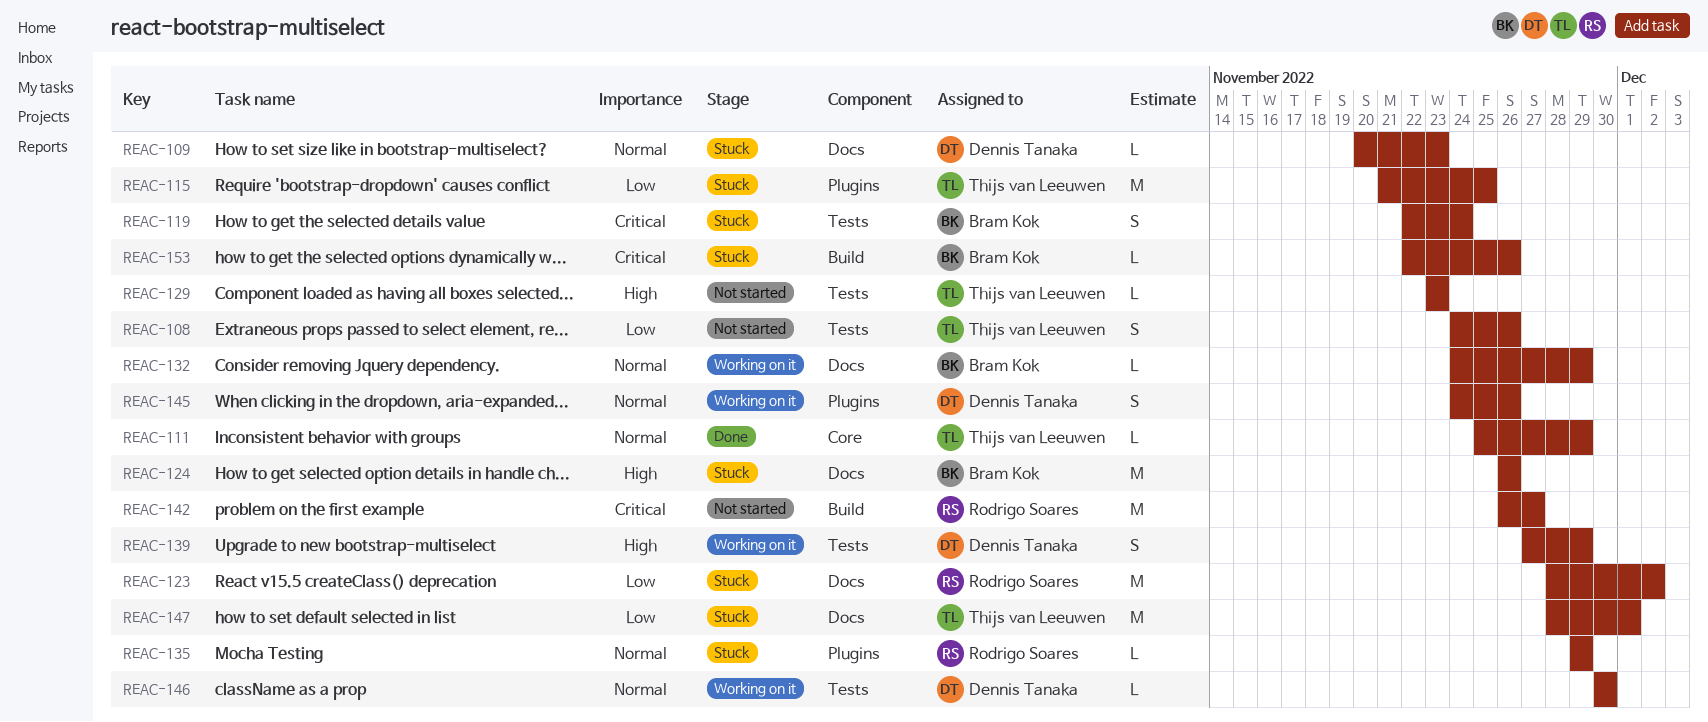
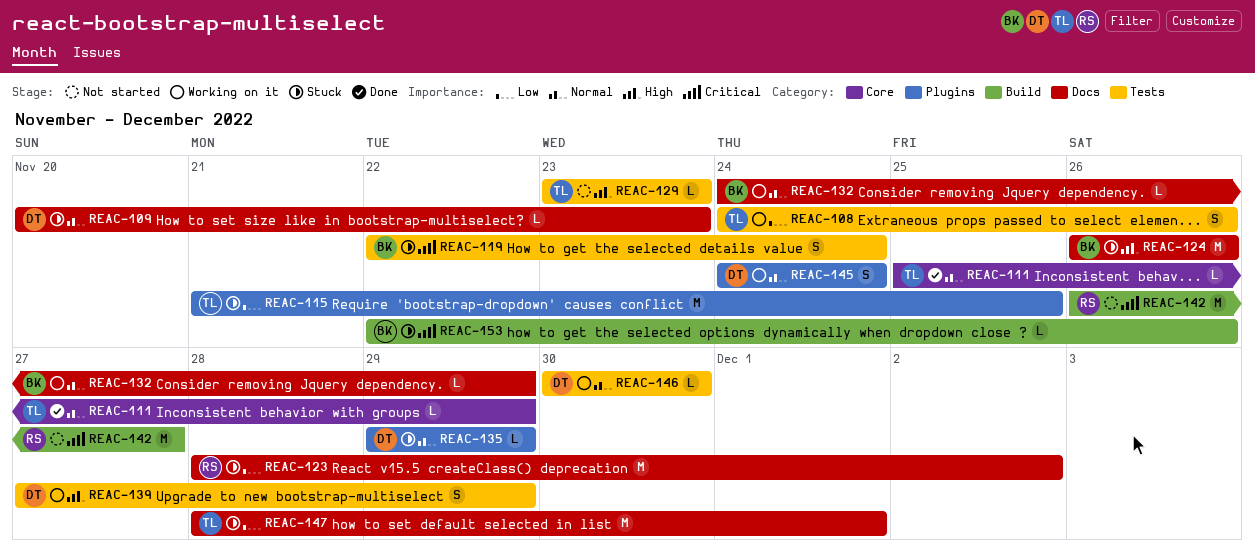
REAC-108, status: Not started -> Working on it
REAC-135, owner: Rodrigo Soares -> Dennis Tanaka
REAC-145, due: Nov 26 -> Nov 24

